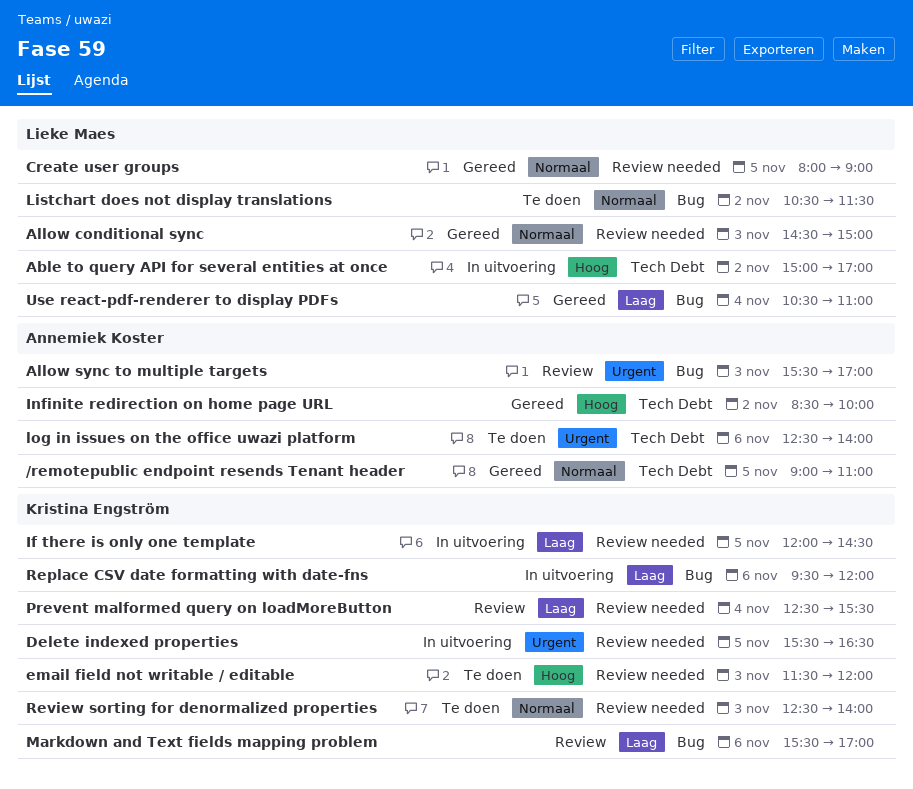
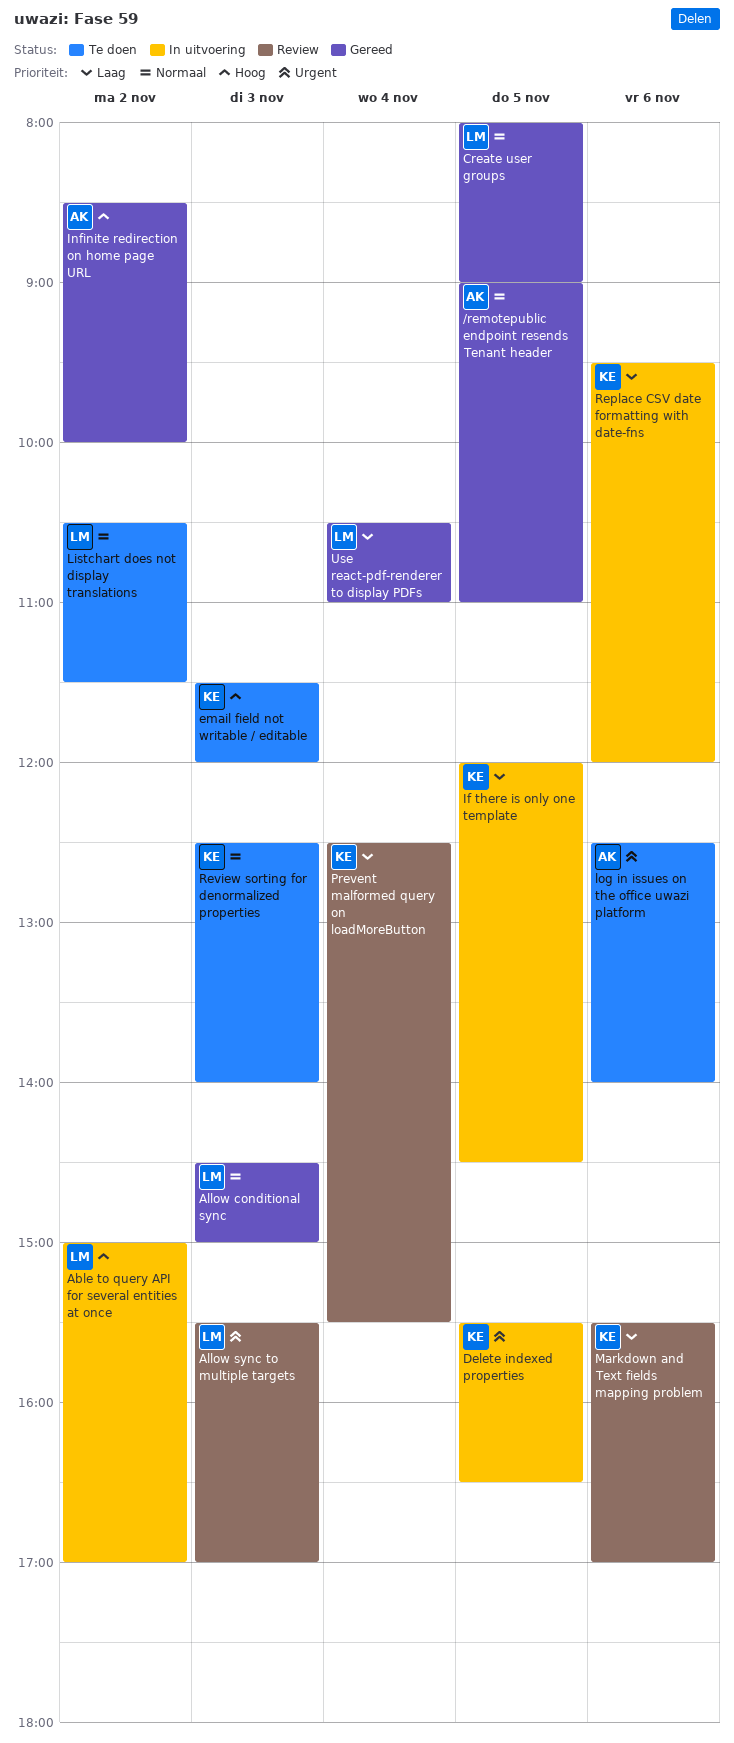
Allow sync to multiple targets, owner: Annemiek Koster -> Lieke Maes

